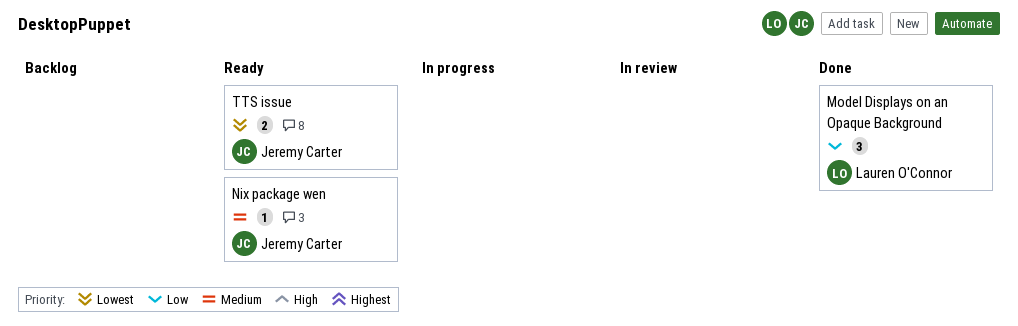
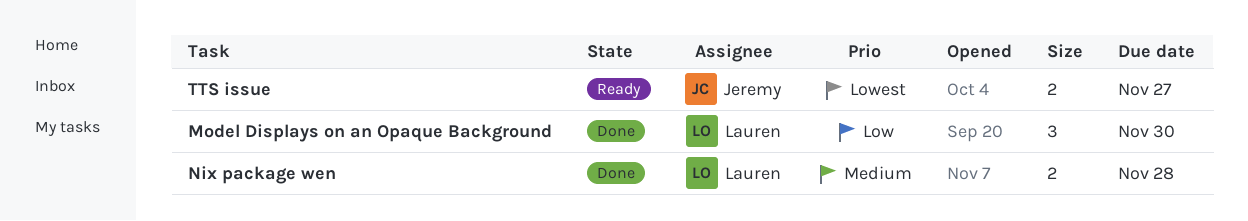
Nix package wen, status: Ready -> Done
Nix package wen, owner: Jeremy Carter -> Lauren O'Connor
Nix package wen, estimate: 1 -> 2

